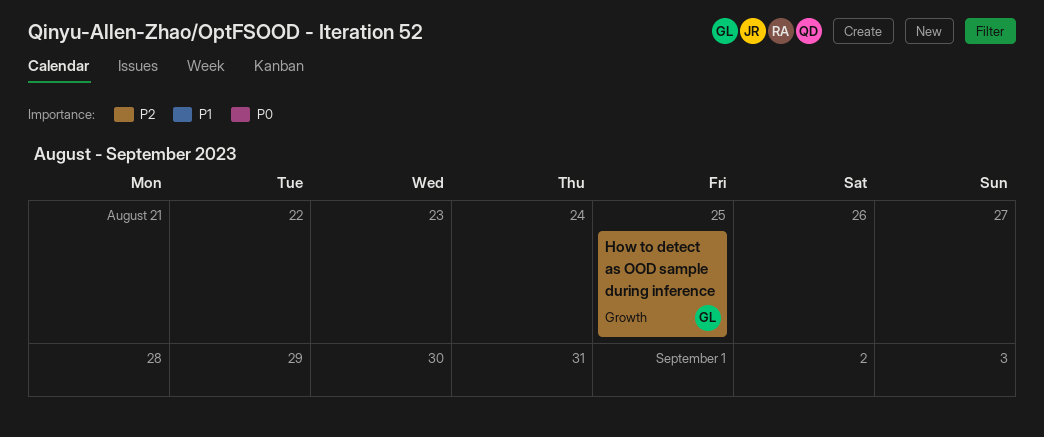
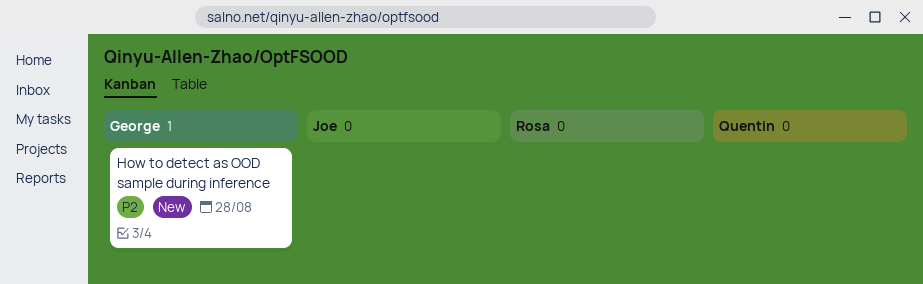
How to detect as OOD sample during inference, due: Aug 25 -> Aug 28

